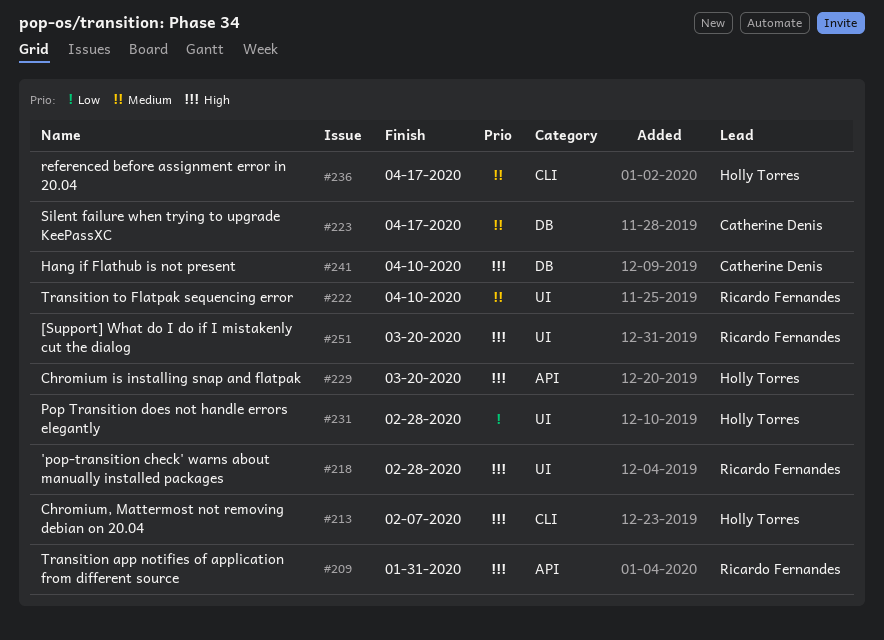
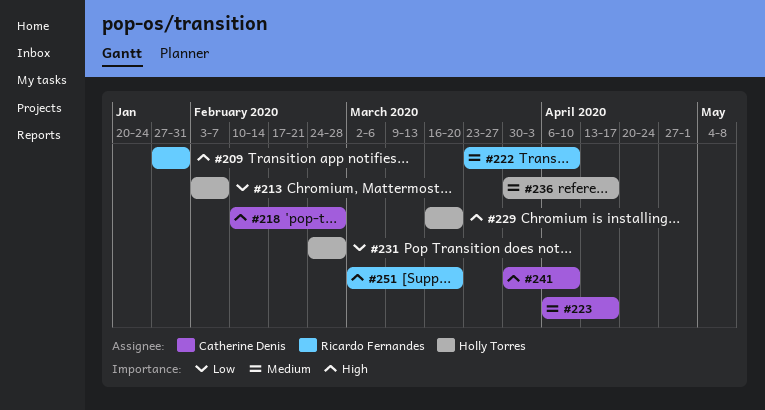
#213, priority: High -> Low
#218, owner: Ricardo Fernandes -> Catherine Denis

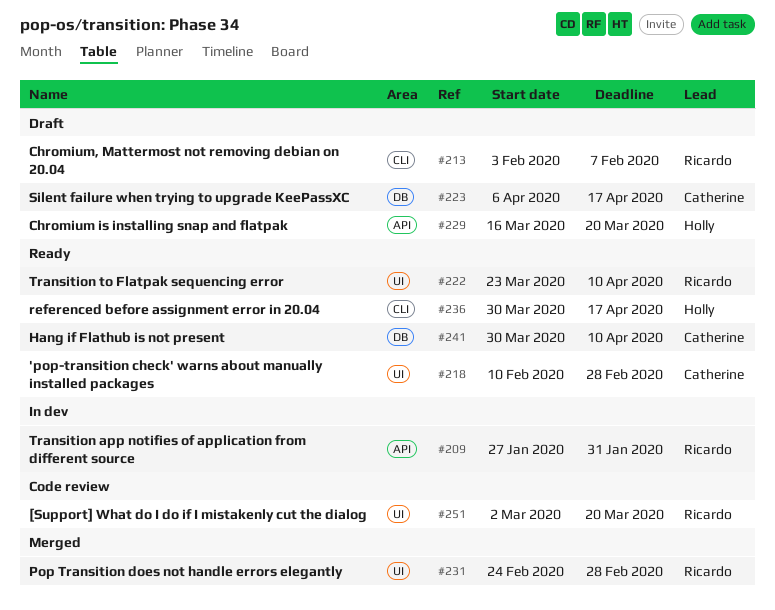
#213, owner: Holly Torres -> Ricardo Fernandes
#231, owner: Holly Torres -> Ricardo Fernandes

